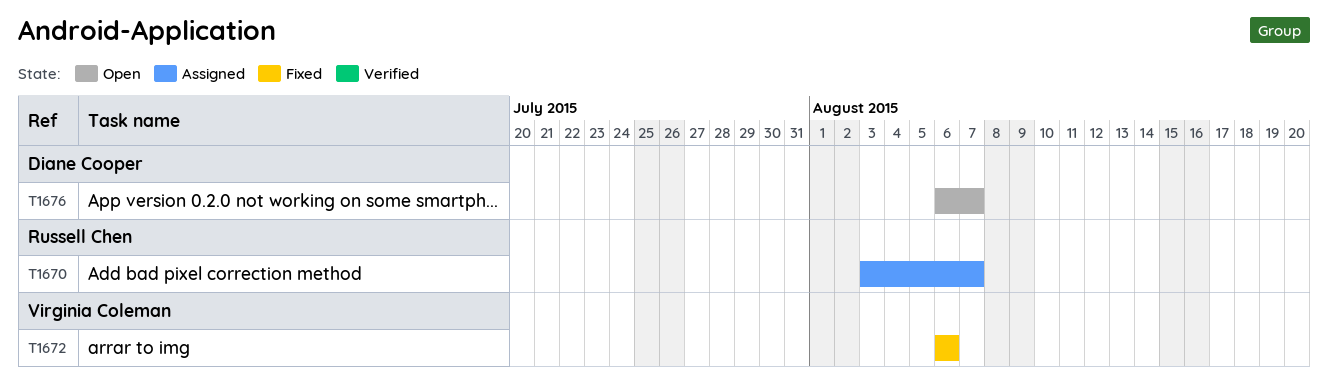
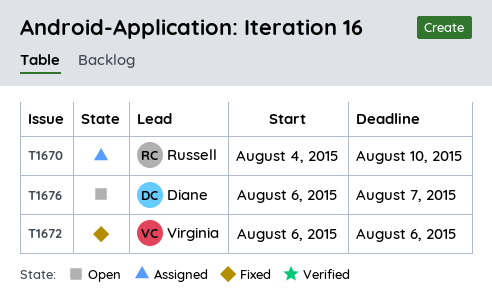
T1670, start: Aug 3 -> Aug 4
T1670, due: Aug 7 -> Aug 10

